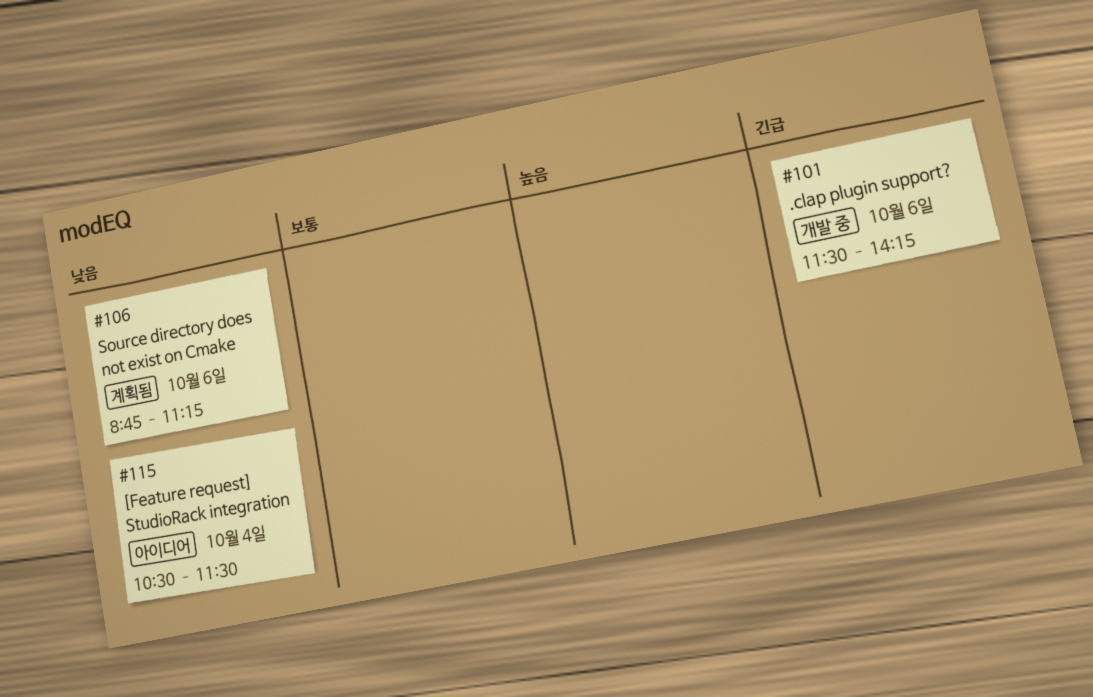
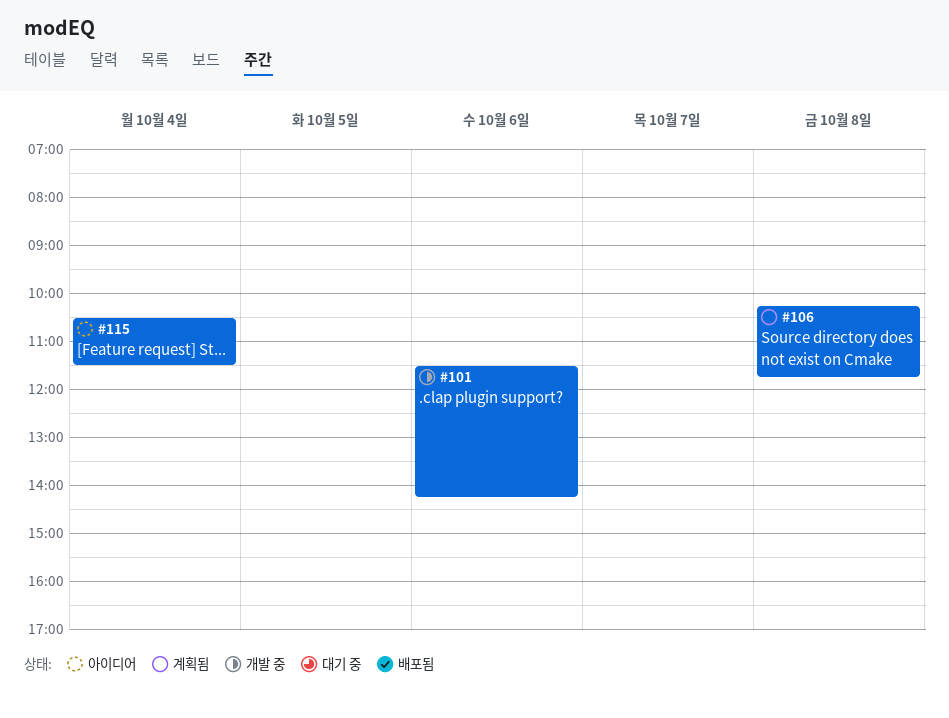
#106, day: Oct 6 -> Oct 8
#106, begins: 08:45 -> 10:15
#106, ends: 11:15 -> 11:45

